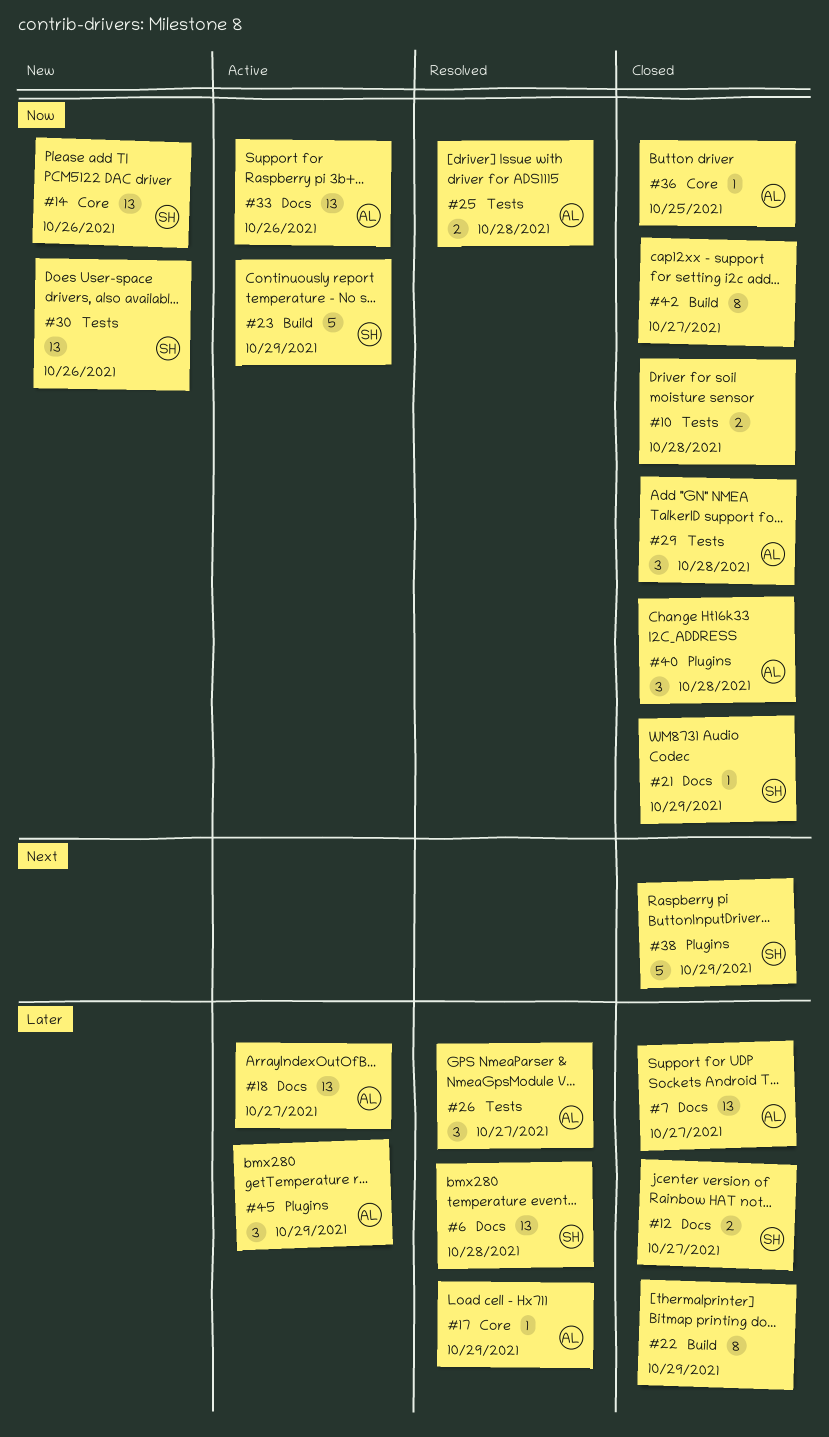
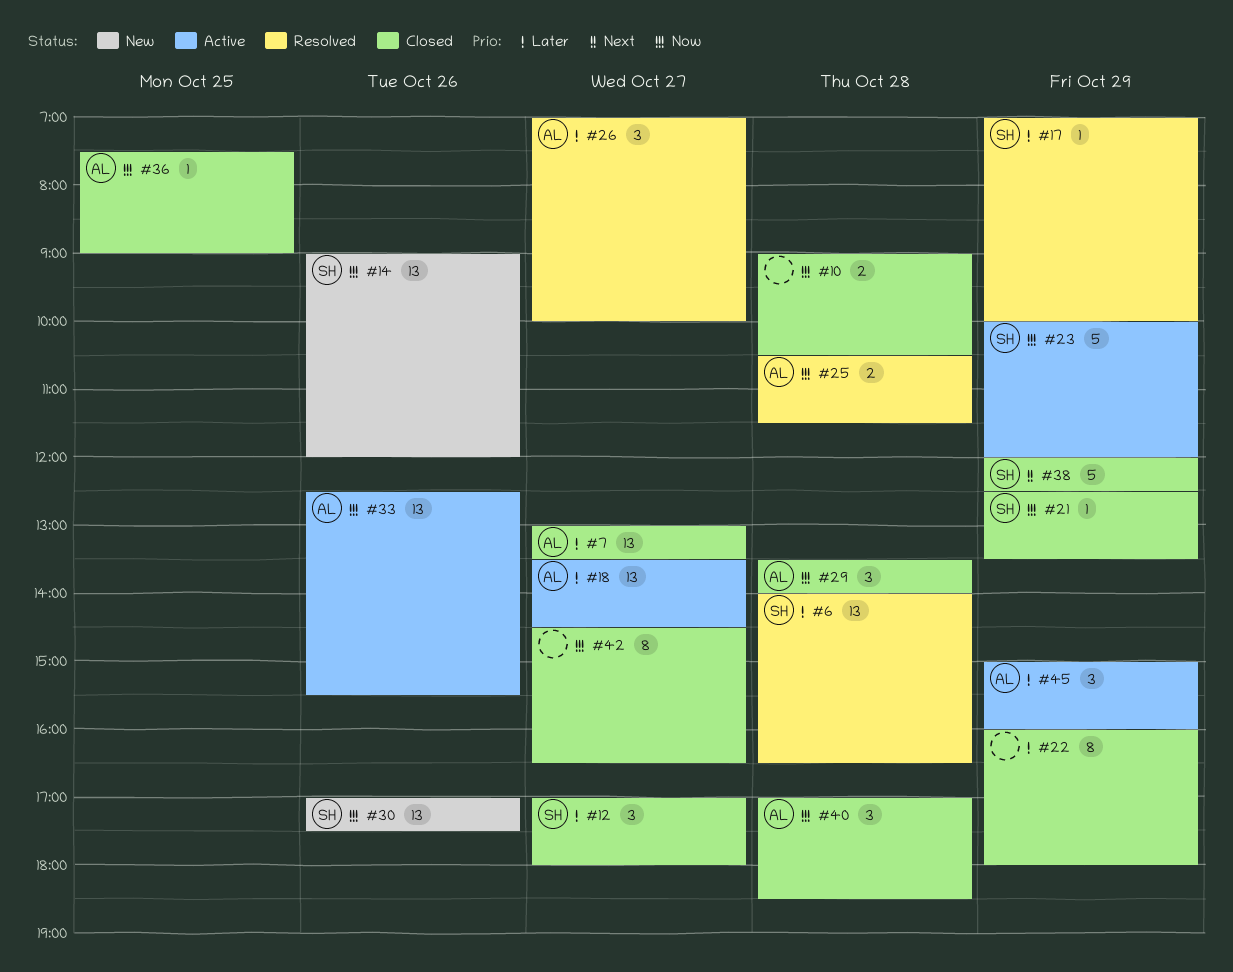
#12, estimate: 2 -> 3
#17, owner: AL -> SH

